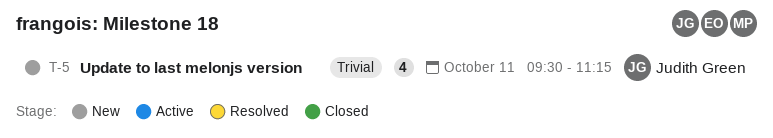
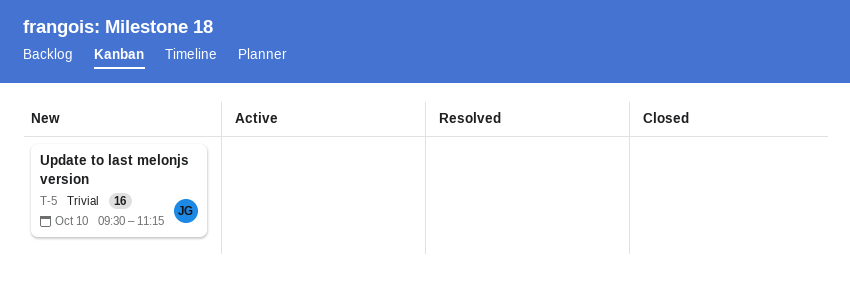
T-5, estimate: 4 -> 16
T-5, day: Oct 11 -> Oct 10

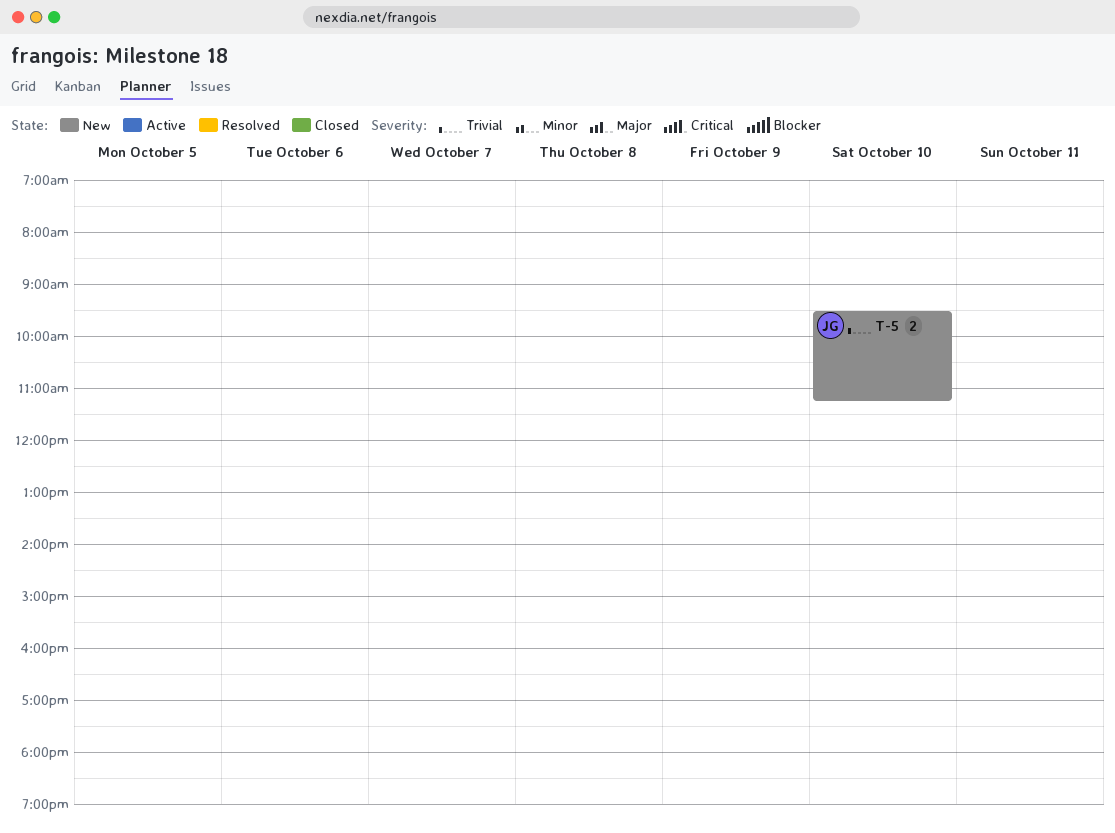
T-5, estimate: 16 -> 2

